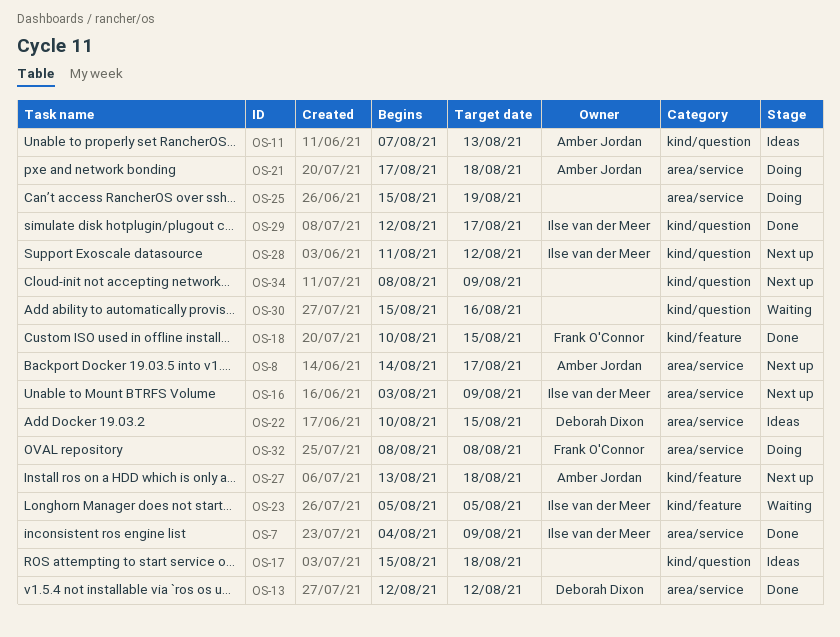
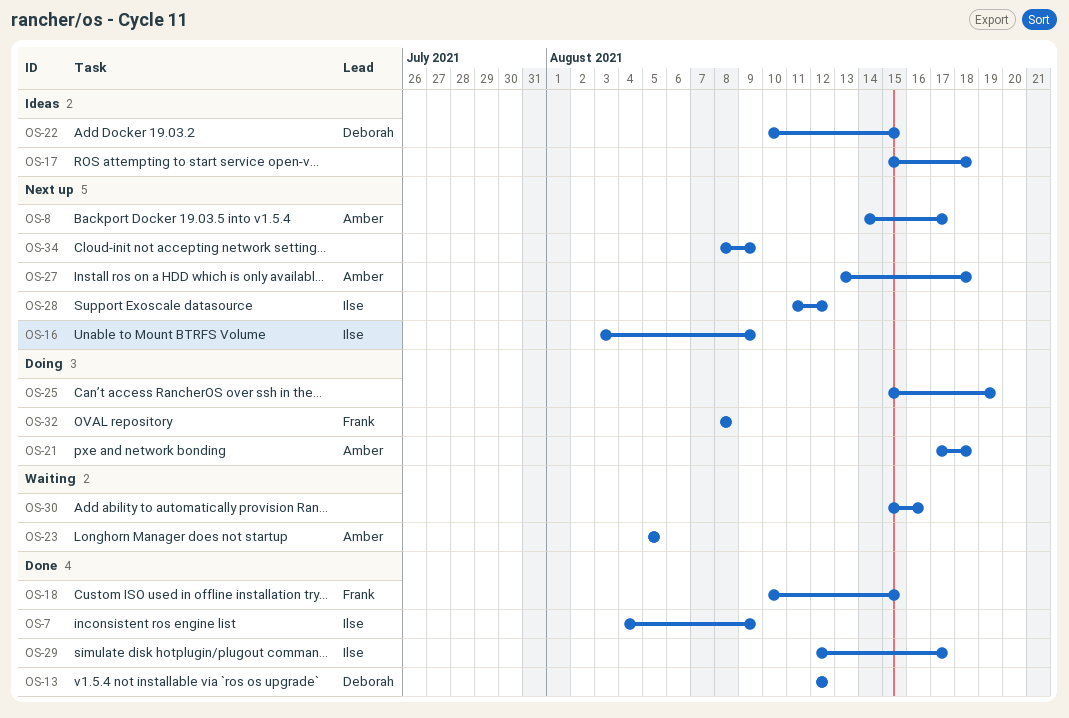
OS-11: present -> none
OS-23, owner: Ilse van der Meer -> Amber Jordan

